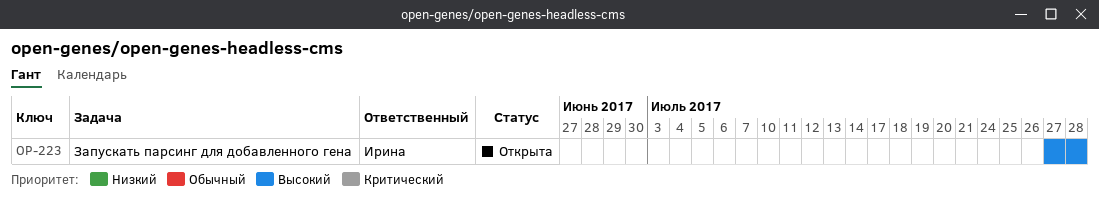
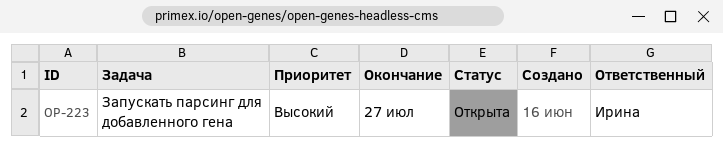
OP-223, due: Jul 28 -> Jul 27

